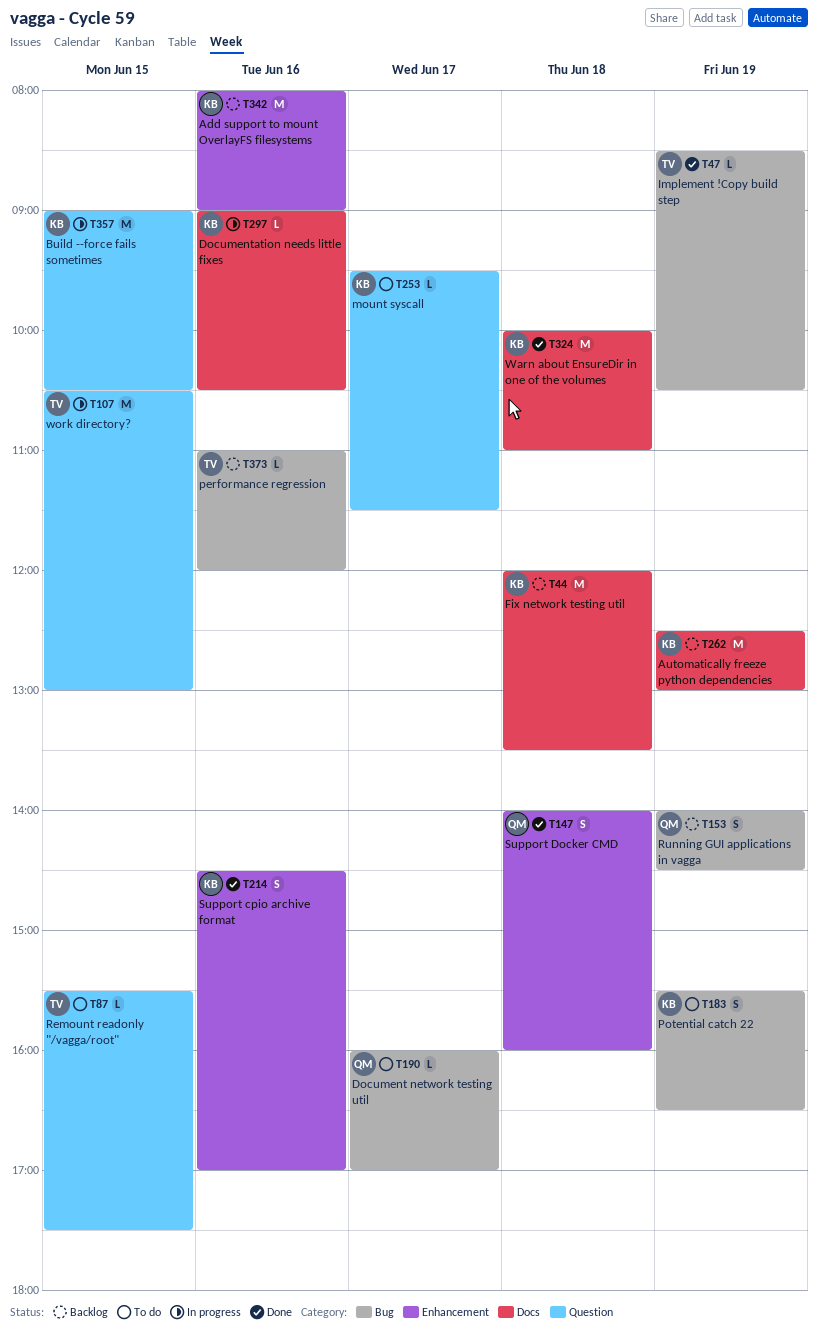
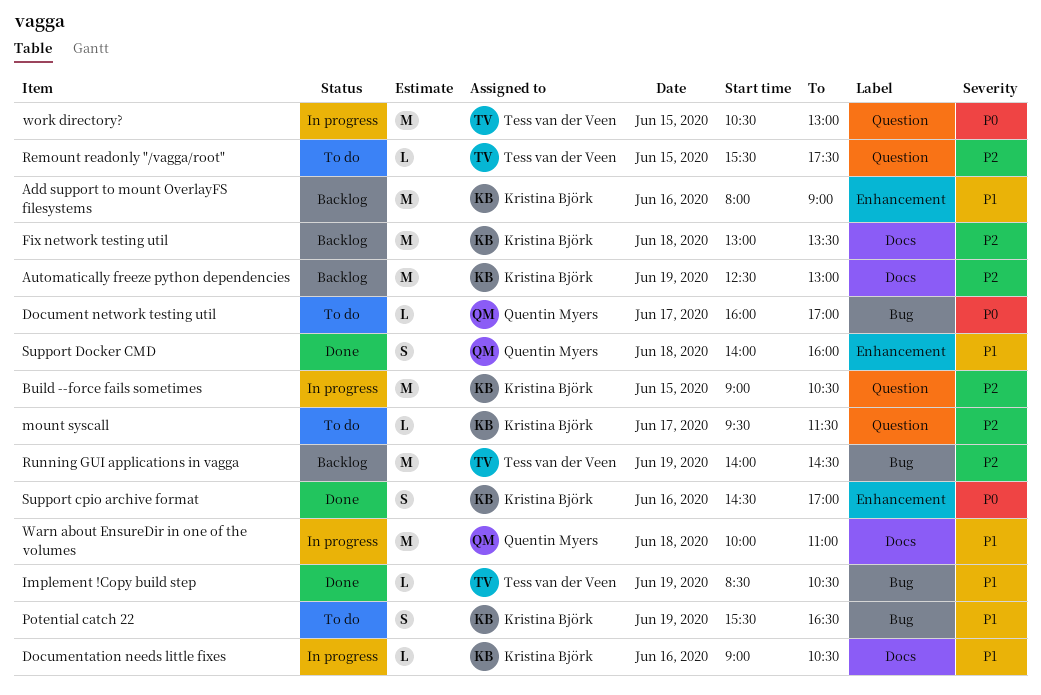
Fix network testing util, begins: 12:00 -> 13:00
performance regression: present -> none
Running GUI applications in vagga, owner: Quentin Myers -> Tess van der Veen
Running GUI applications in vagga, estimate: S -> M
Warn about EnsureDir in one of the volumes, status: Done -> In progress
Warn about EnsureDir in one of the volumes, owner: Kristina Björk -> Quentin Myers

